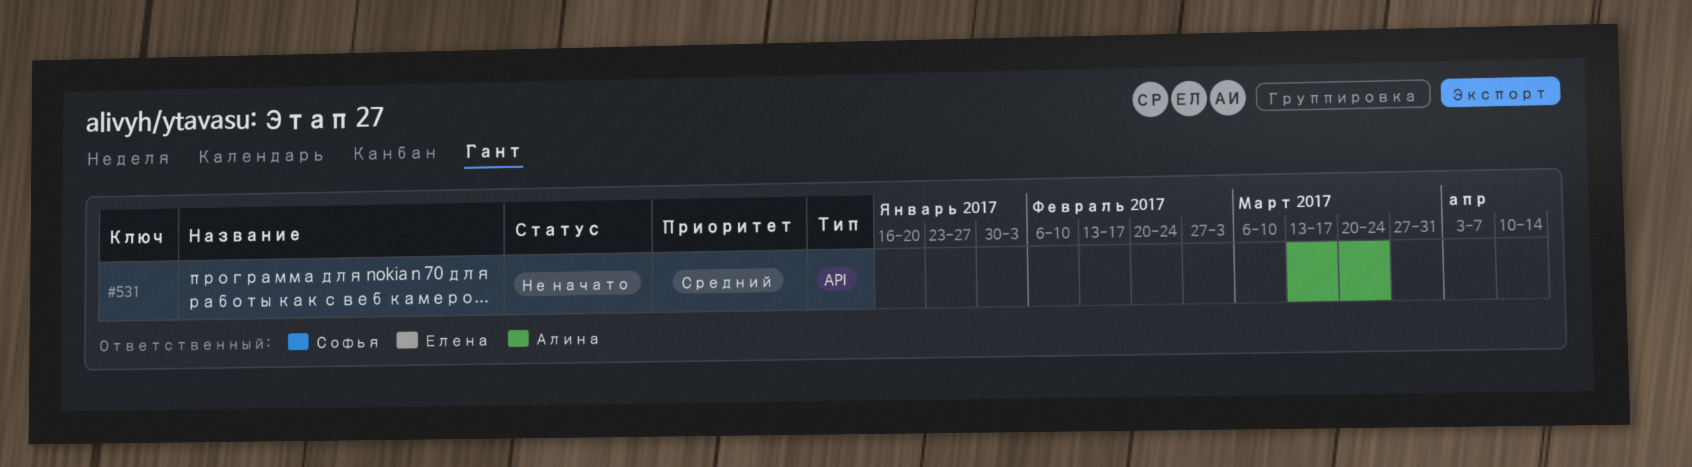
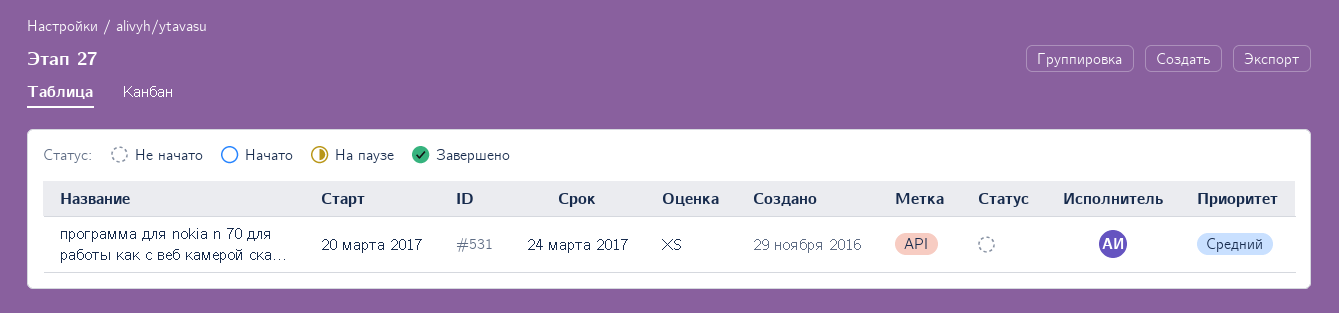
#531, start: Mar 13 -> Mar 20

